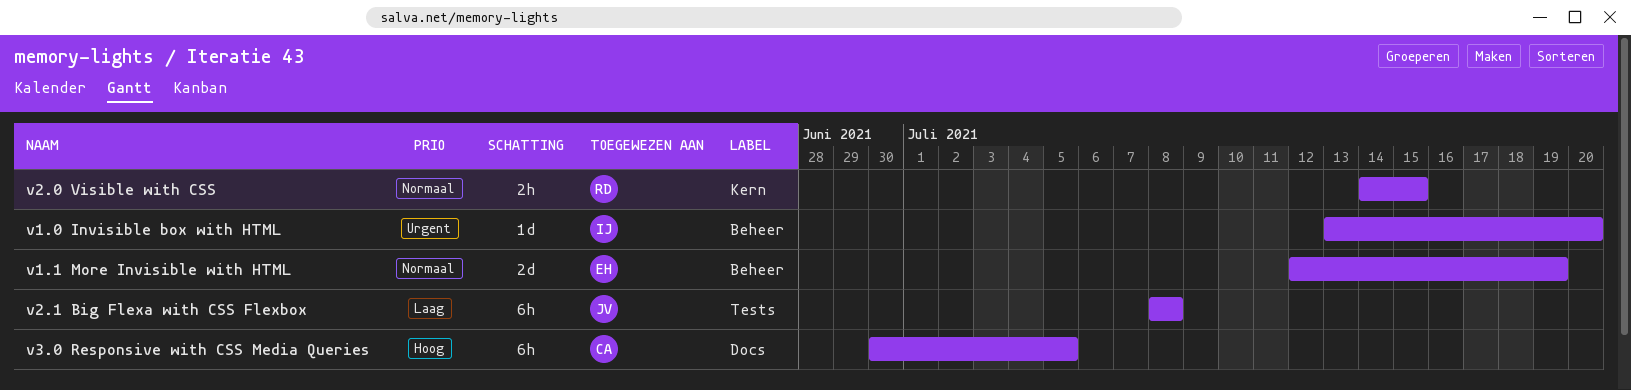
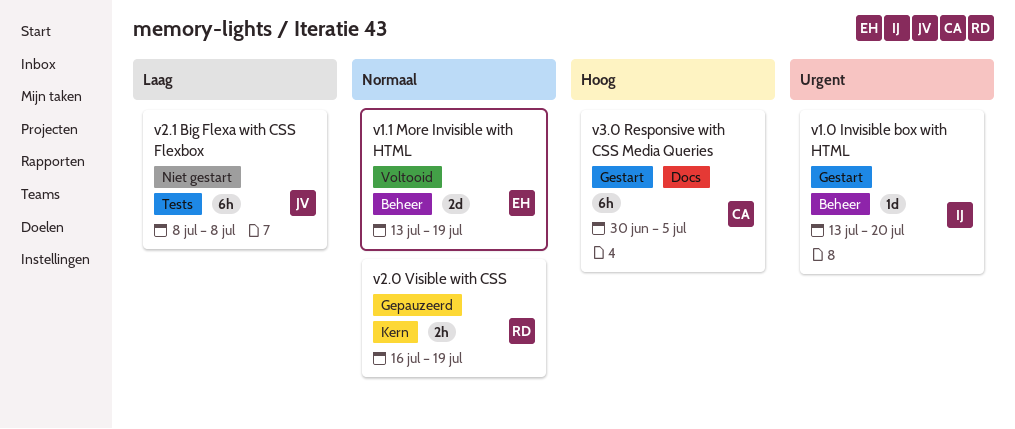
v1.1 More Invisible with HTML, start: Jul 12 -> Jul 13
v2.0 Visible with CSS, start: Jul 14 -> Jul 16
v2.0 Visible with CSS, due: Jul 15 -> Jul 19

